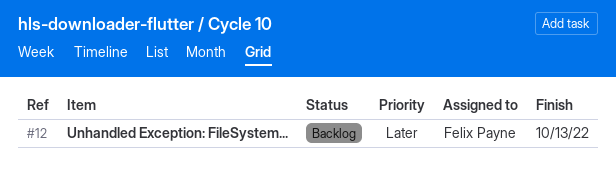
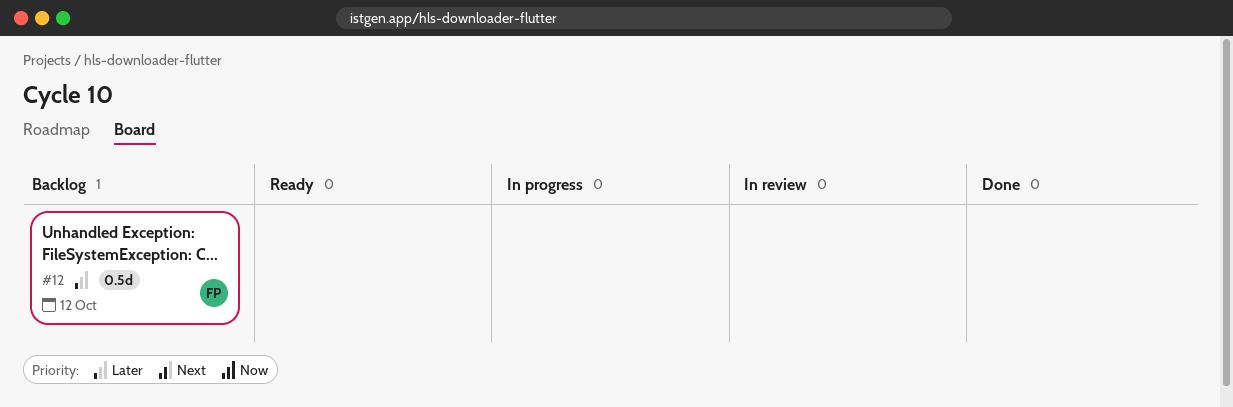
#12, due: Oct 13 -> Oct 12

